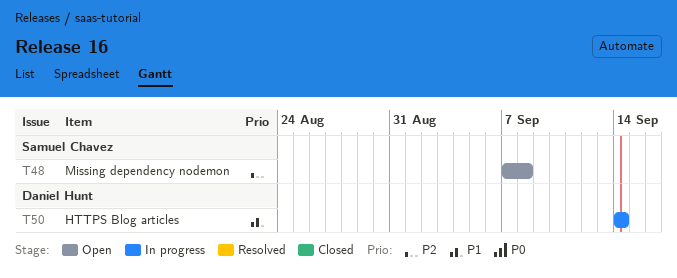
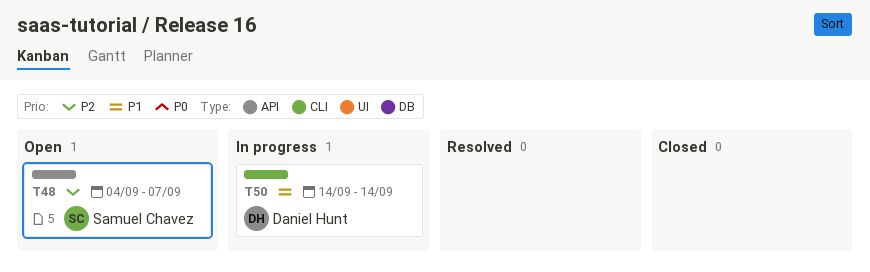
T48, start: Sep 7 -> Sep 4
T48, due: Sep 8 -> Sep 7

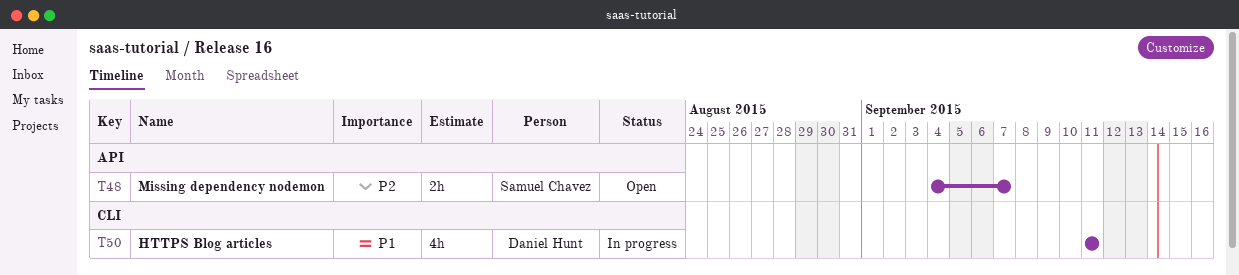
T50, start: Sep 14 -> Sep 11
T50, due: Sep 14 -> Sep 11

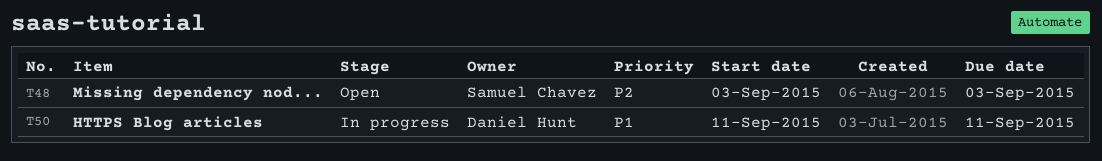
T48, start: Sep 4 -> Sep 3
T48, due: Sep 7 -> Sep 3

